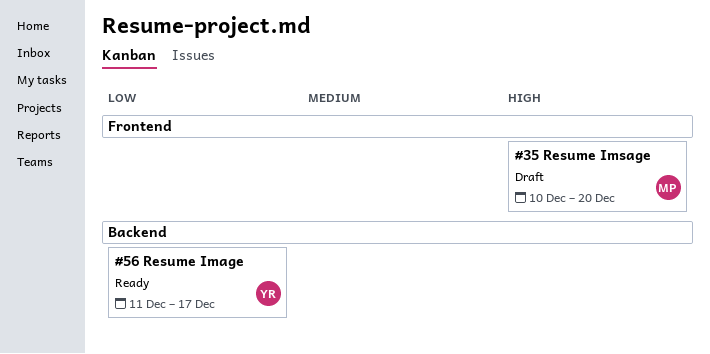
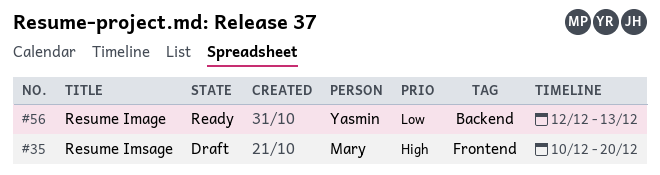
#56, start: Dec 11 -> Dec 12
#56, due: Dec 17 -> Dec 13

